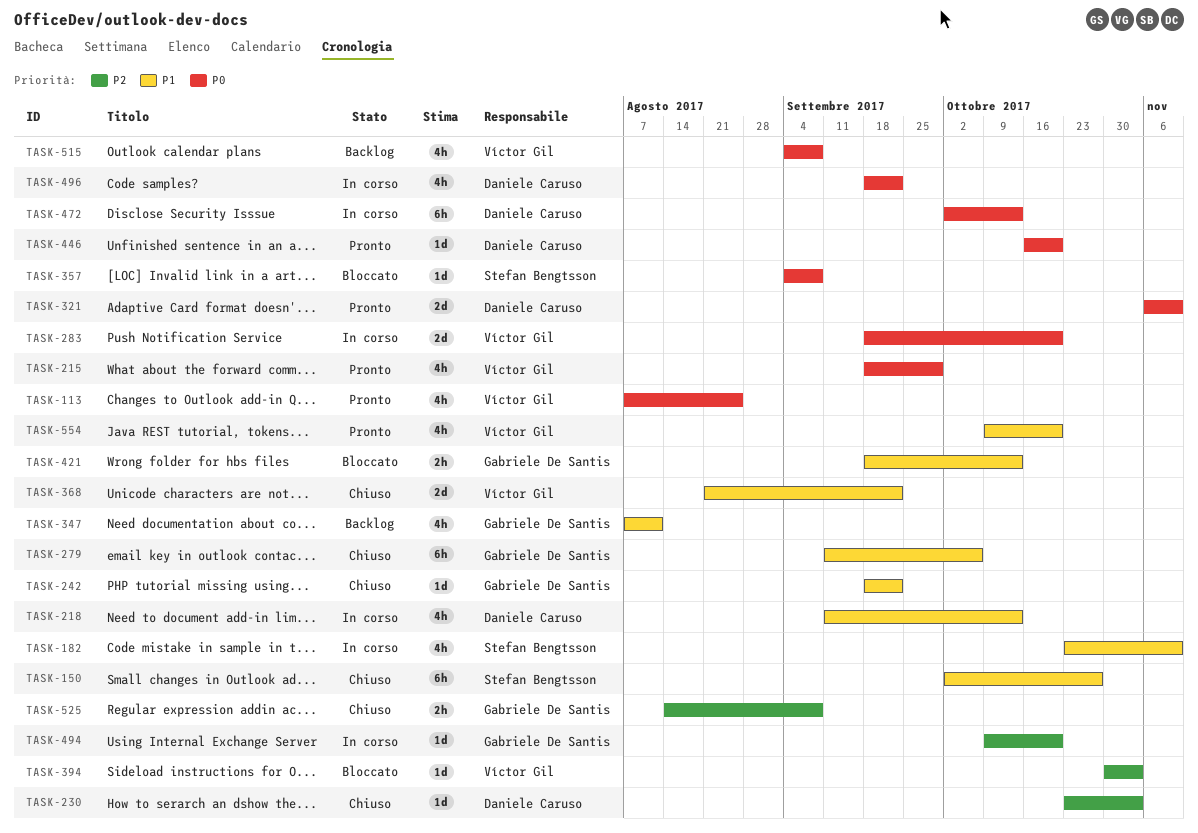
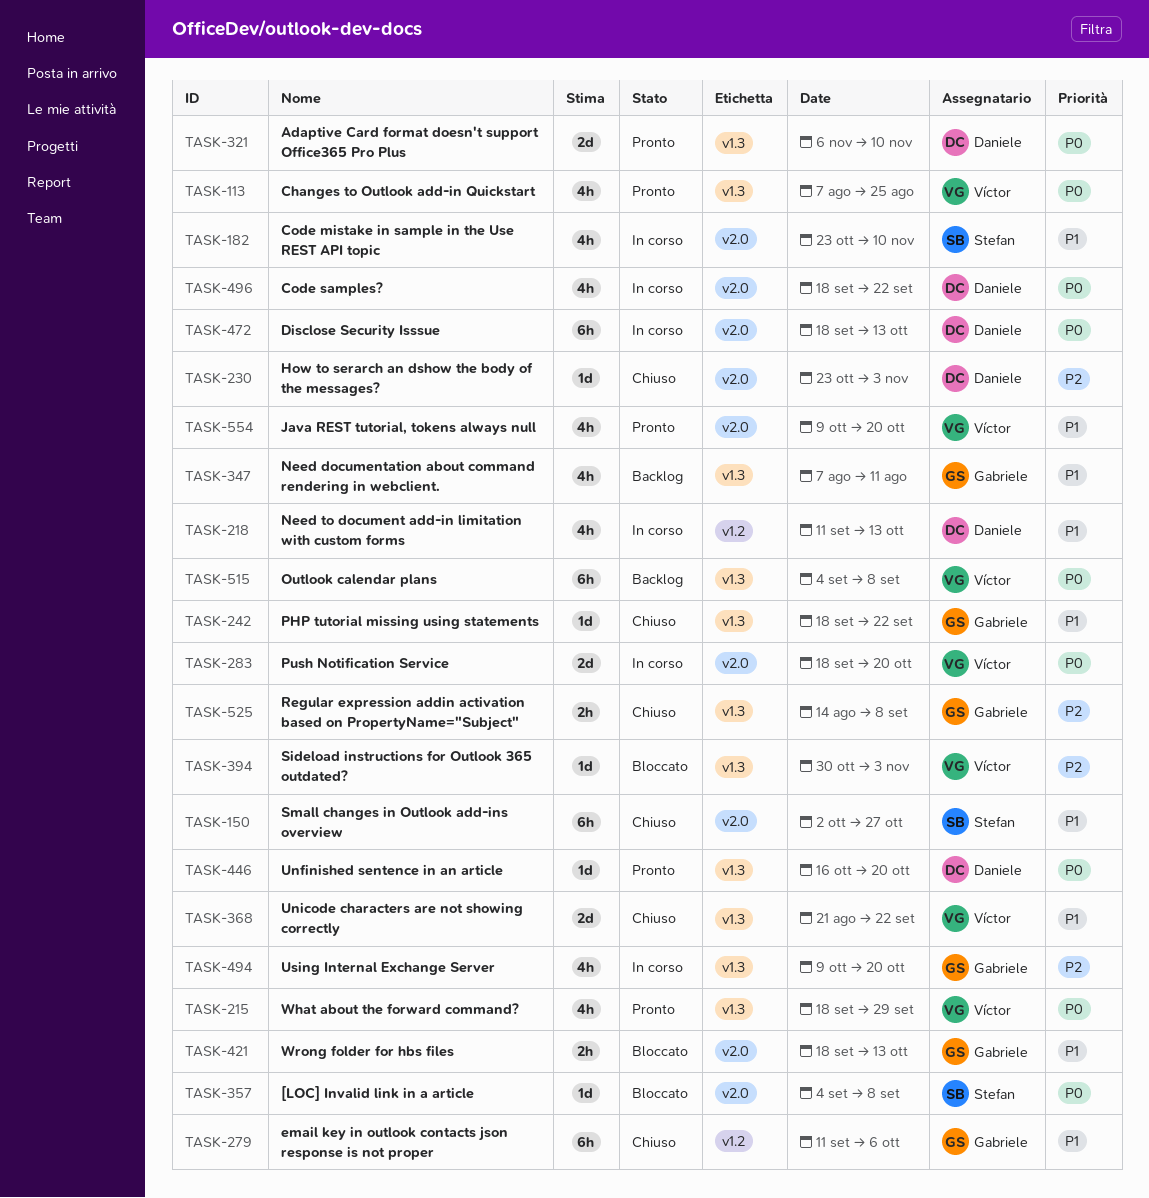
TASK-472, start: Oct 2 -> Sep 18
TASK-494, estimate: 1d -> 4h
TASK-515, estimate: 4h -> 6h

